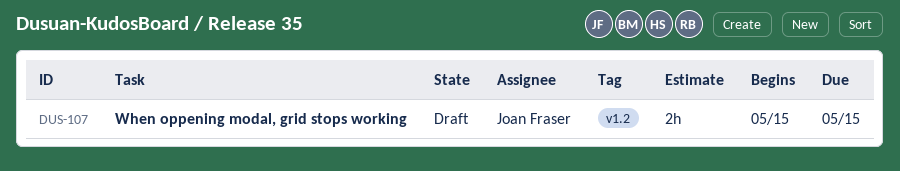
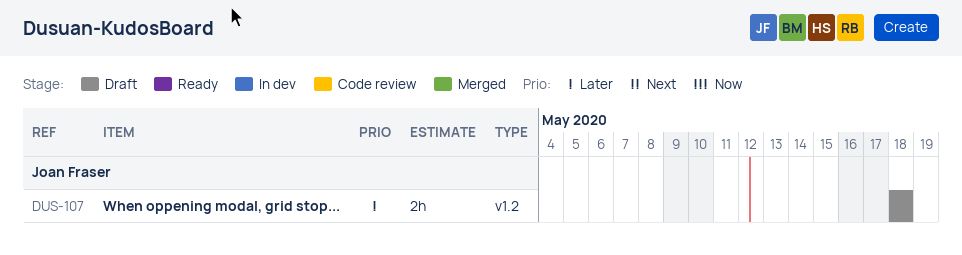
DUS-107, start: May 15 -> May 18
DUS-107, due: May 15 -> May 18

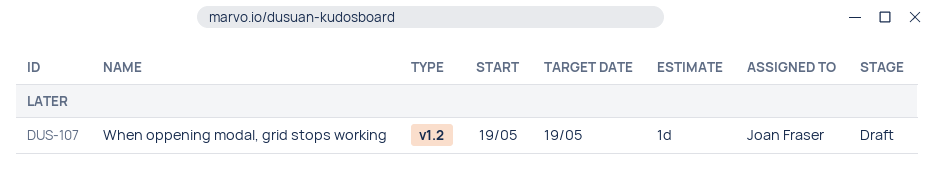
DUS-107, estimate: 2h -> 1d
DUS-107, start: May 18 -> May 19
DUS-107, due: May 18 -> May 19

